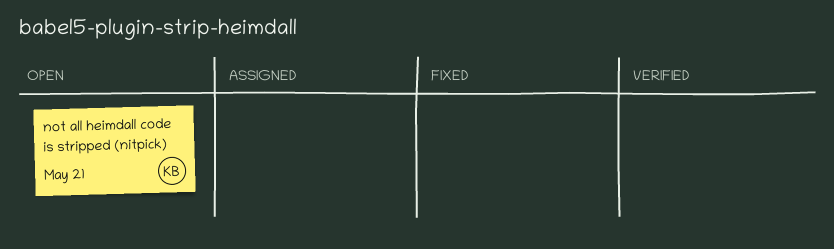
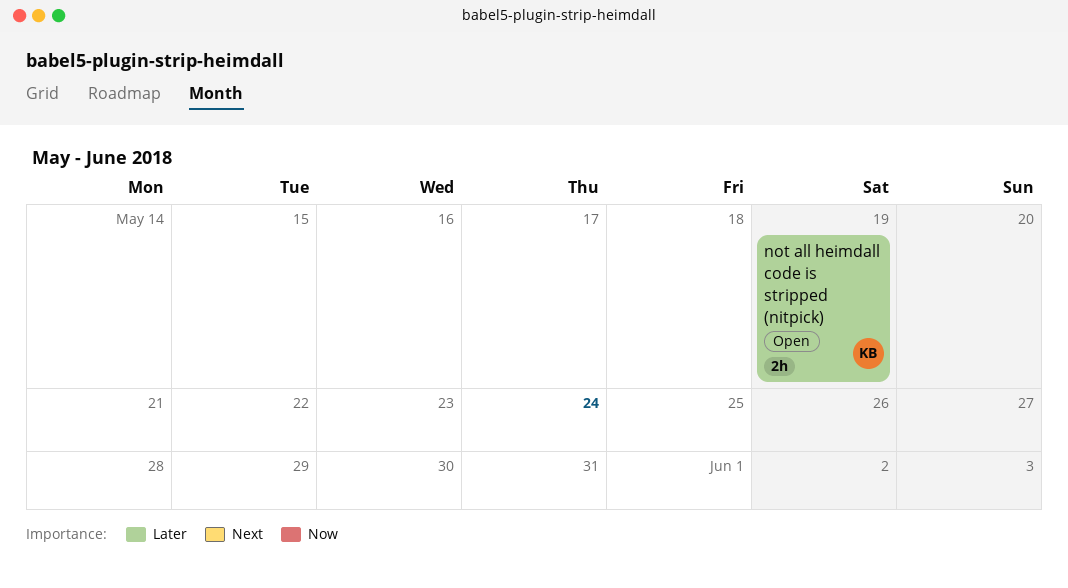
not all heimdall code is stripped (nitpick), due: May 21 -> May 19

